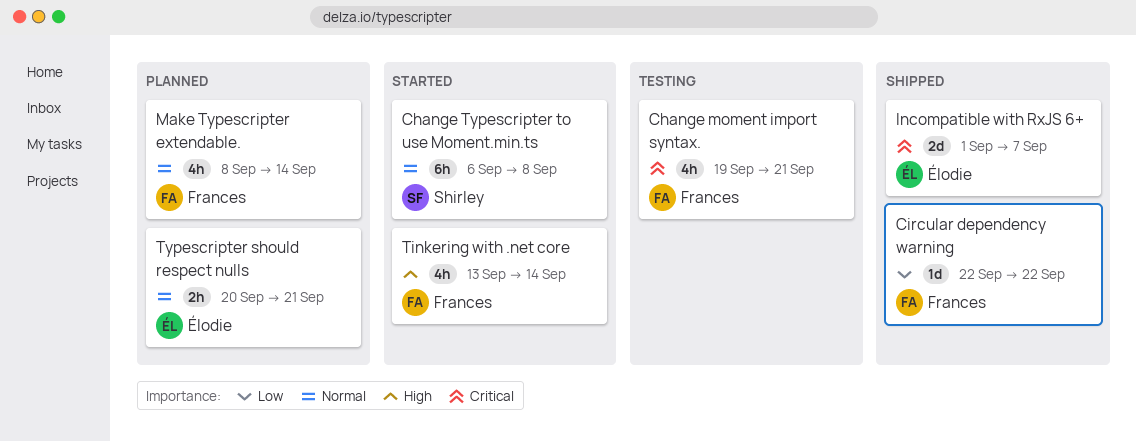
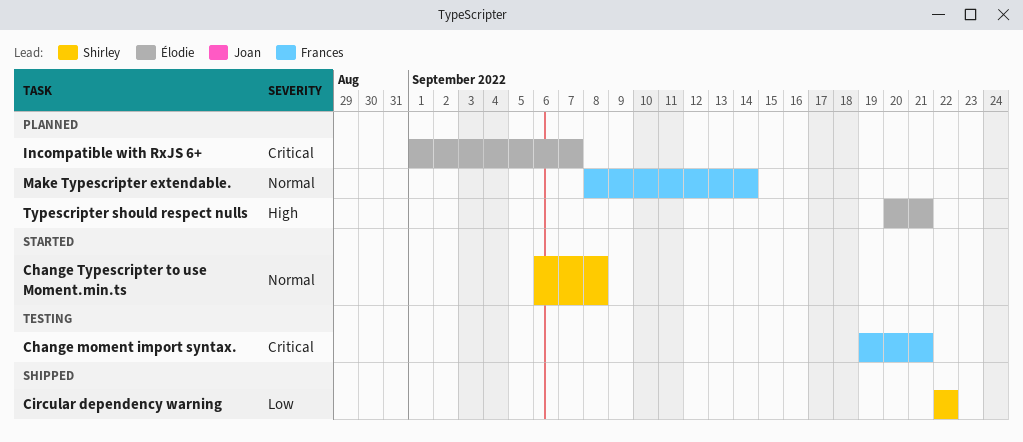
Circular dependency warning, owner: Frances -> Shirley
Incompatible with RxJS 6+, status: Shipped -> Planned
Tinkering with .net core: present -> none
Typescripter should respect nulls, priority: Normal -> High

